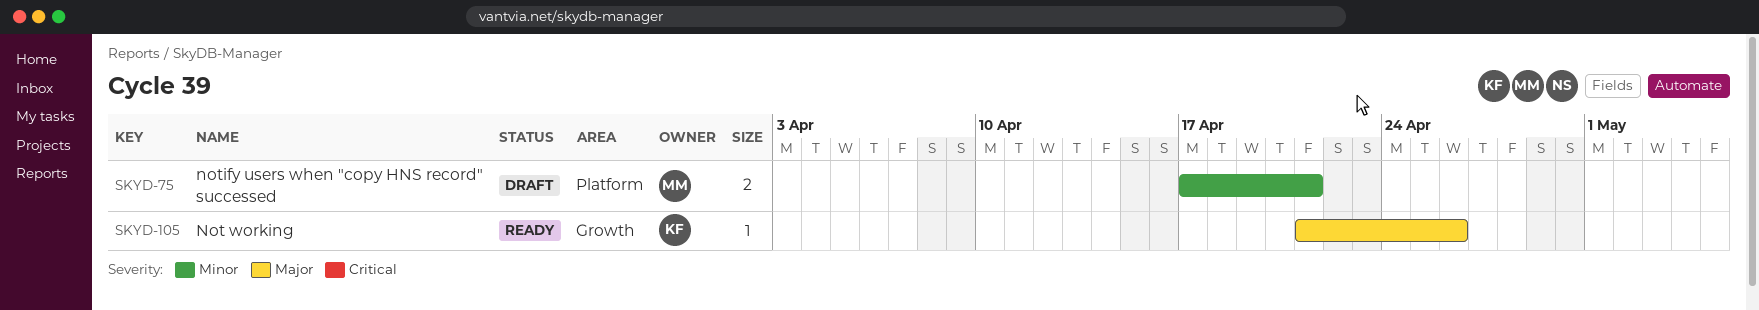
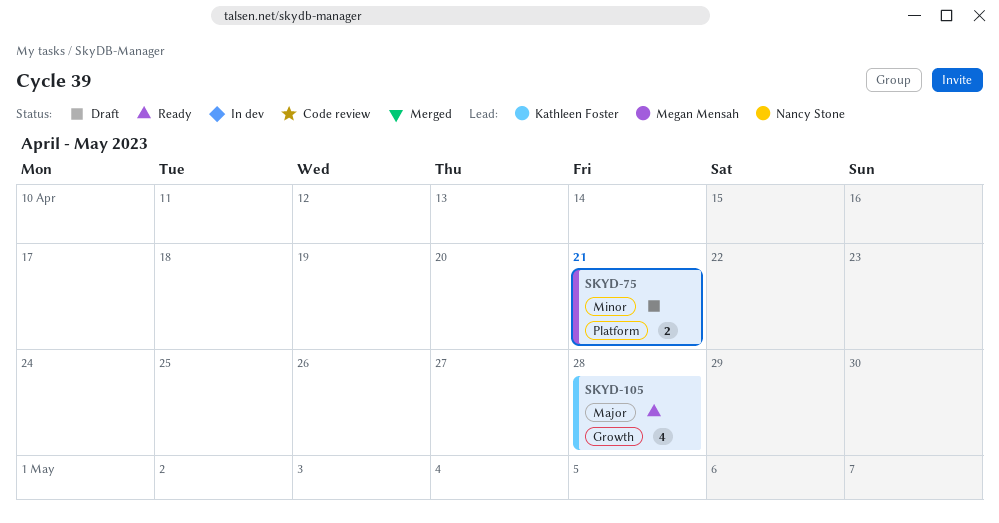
SKYD-105, estimate: 1 -> 4
SKYD-105, due: Apr 26 -> Apr 28

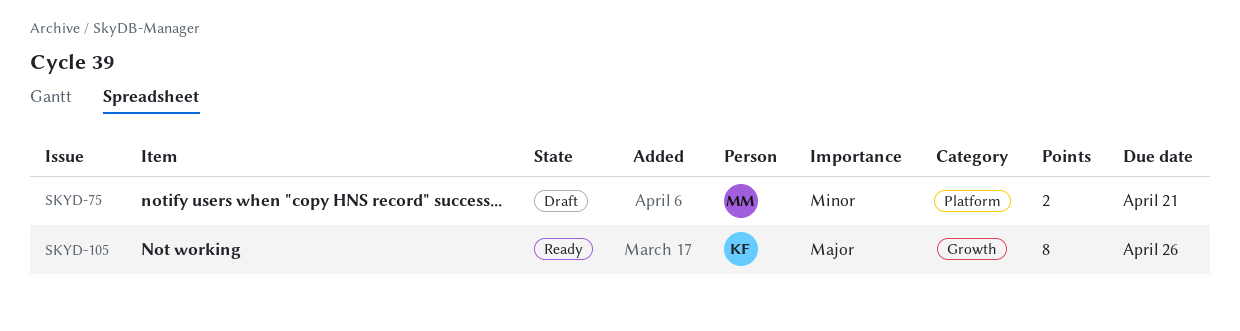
SKYD-105, estimate: 4 -> 8
SKYD-105, due: Apr 28 -> Apr 26

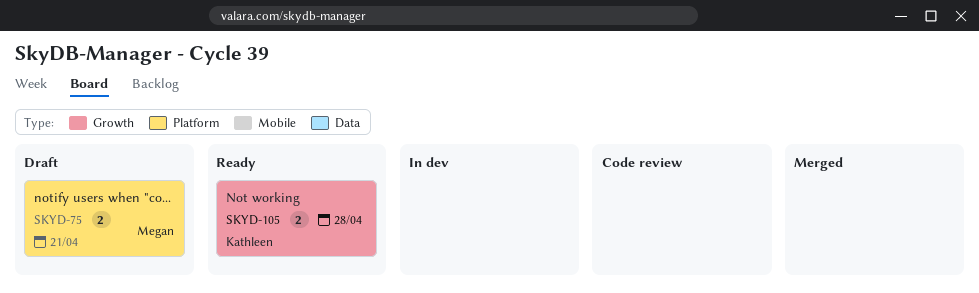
SKYD-105, estimate: 8 -> 2
SKYD-105, due: Apr 26 -> Apr 28

